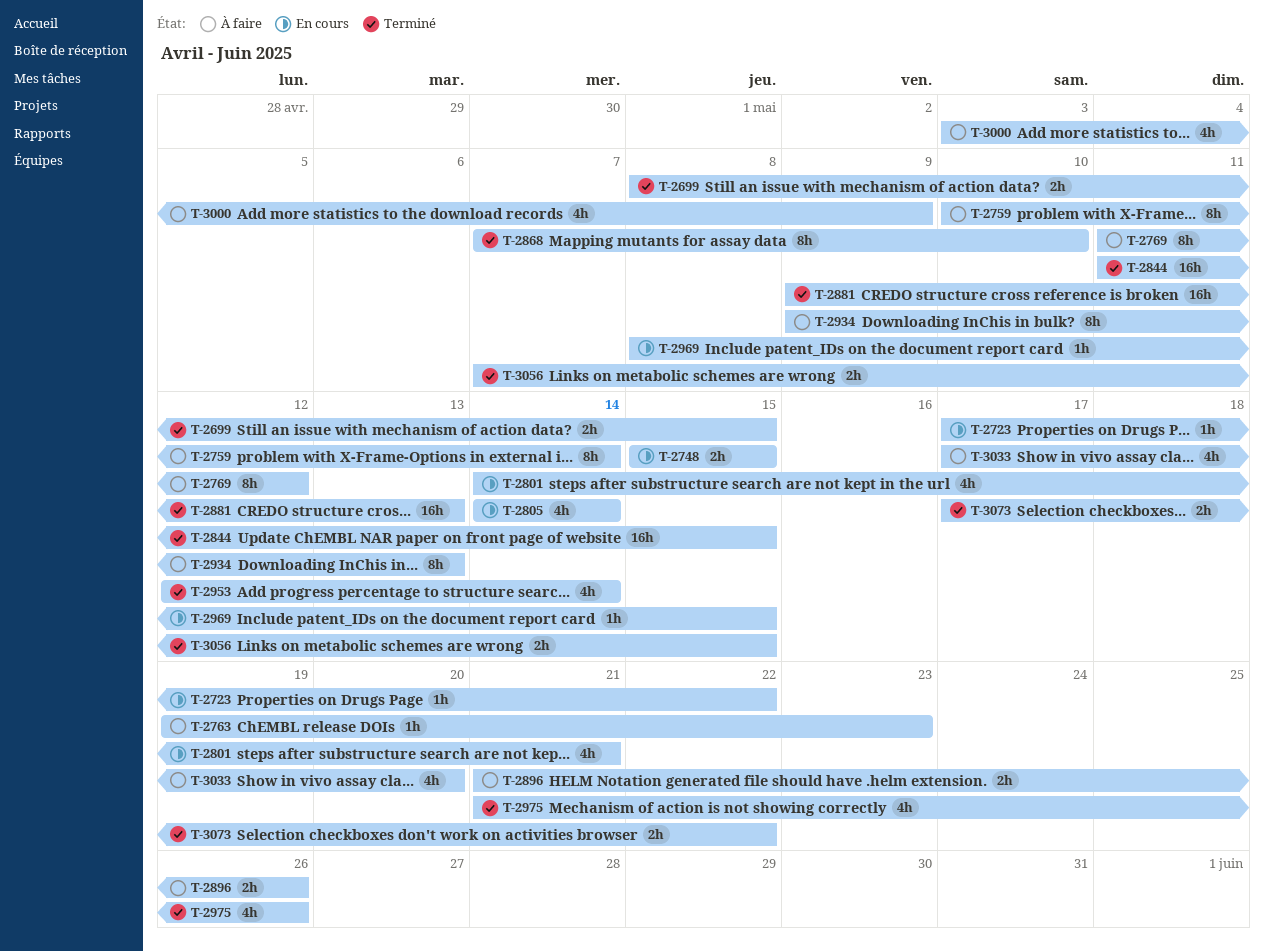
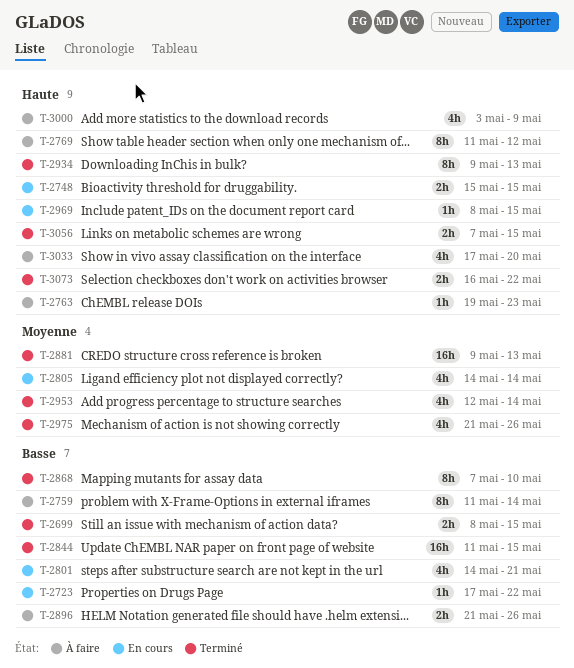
T-2759, start: May 10 -> May 11
T-2934, status: À faire -> Terminé
T-3073, start: May 17 -> May 16

